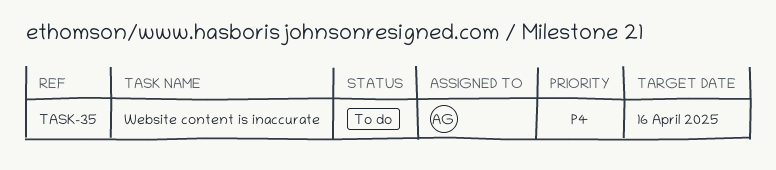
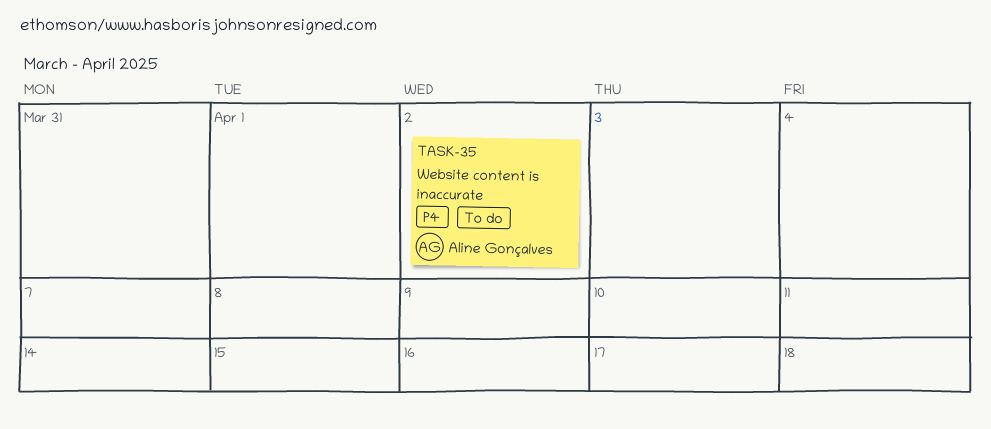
TASK-35, due: Apr 16 -> Apr 2

